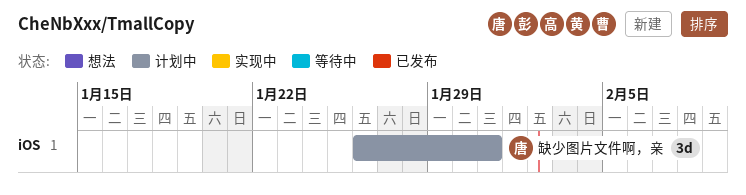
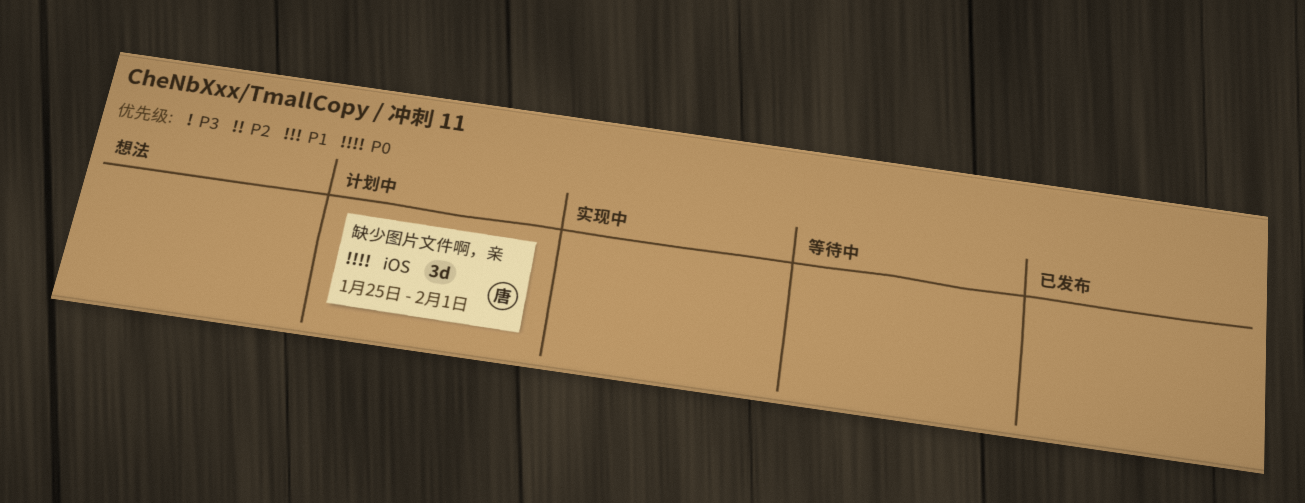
缺少图片文件啊，亲, start: Jan 26 -> Jan 25
缺少图片文件啊，亲, due: Jan 31 -> Feb 1

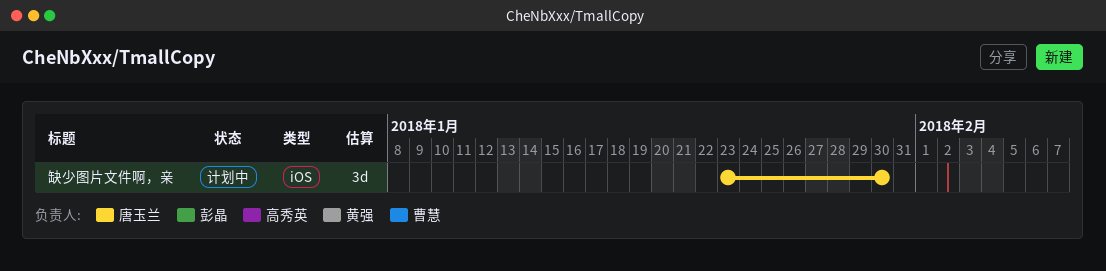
缺少图片文件啊，亲, start: Jan 25 -> Jan 23
缺少图片文件啊，亲, due: Feb 1 -> Jan 30

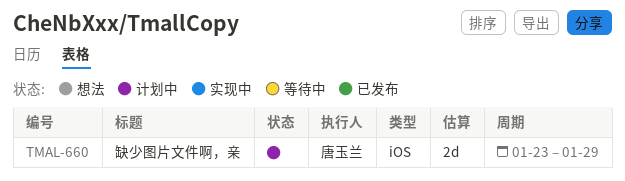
缺少图片文件啊，亲, estimate: 3d -> 2d
缺少图片文件啊，亲, due: Jan 30 -> Jan 29

